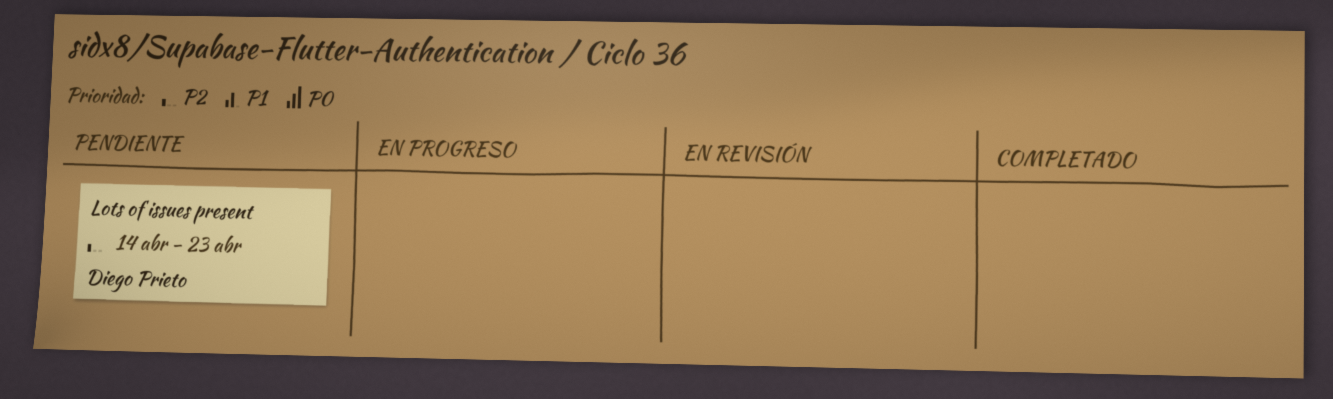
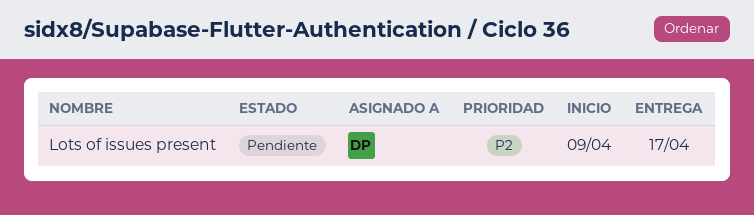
Lots of issues present, start: Apr 14 -> Apr 9
Lots of issues present, due: Apr 23 -> Apr 17

